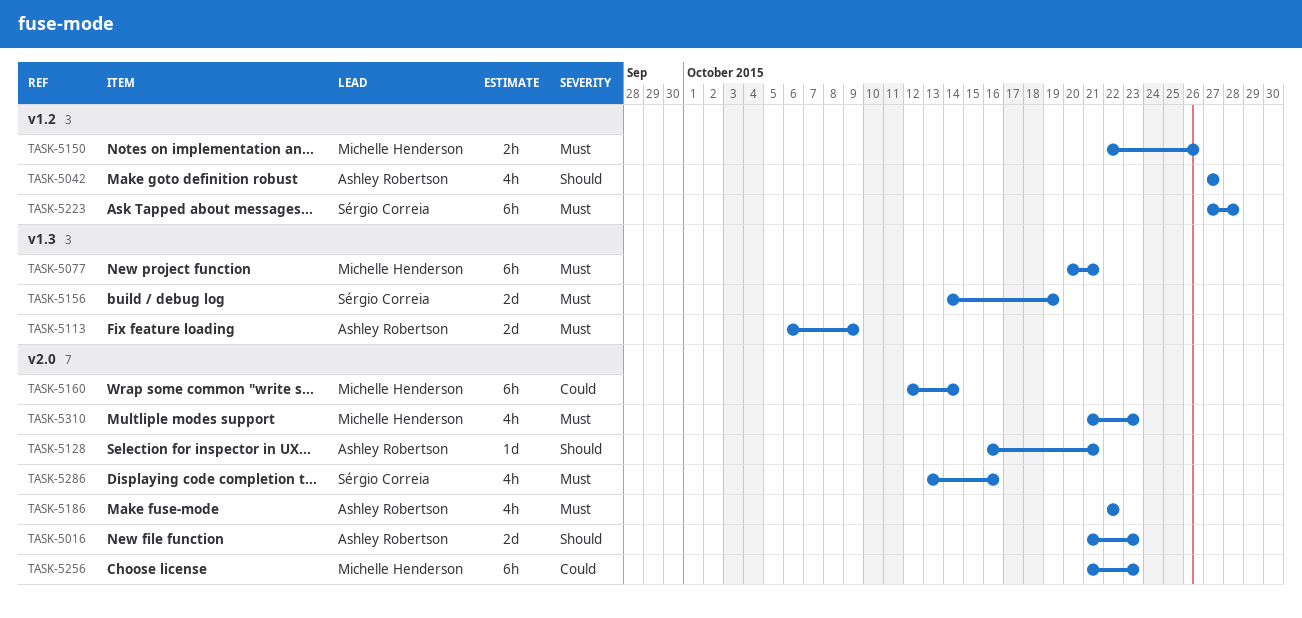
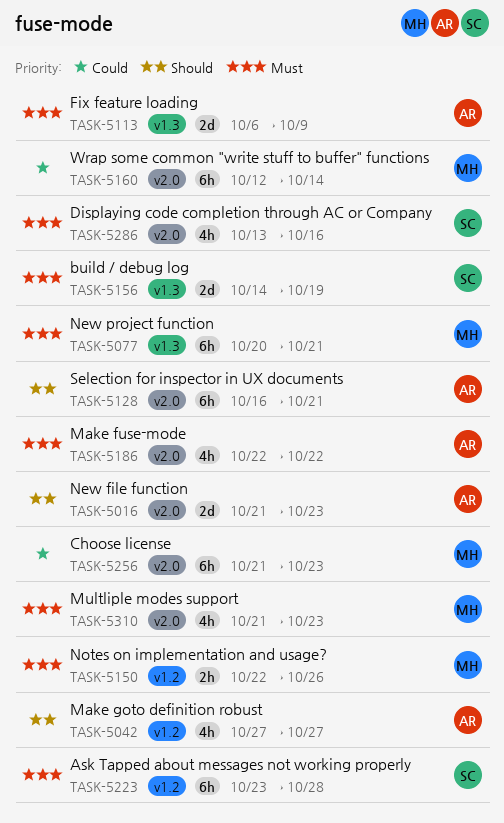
TASK-5128, estimate: 1d -> 6h
TASK-5223, start: Oct 27 -> Oct 23

